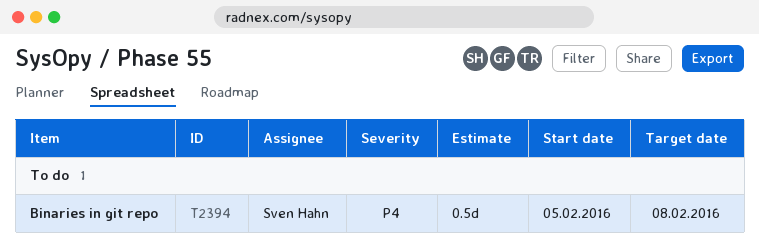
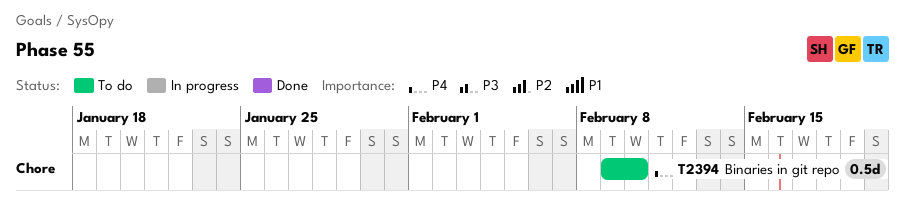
T2394, start: Feb 5 -> Feb 9
T2394, due: Feb 8 -> Feb 10

